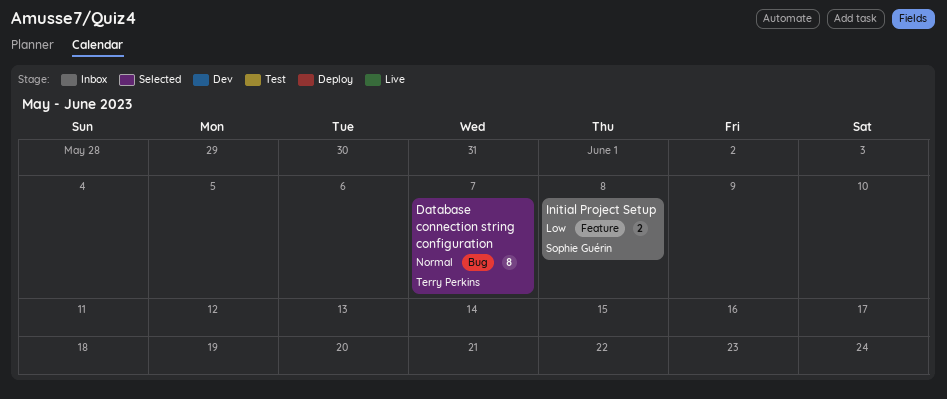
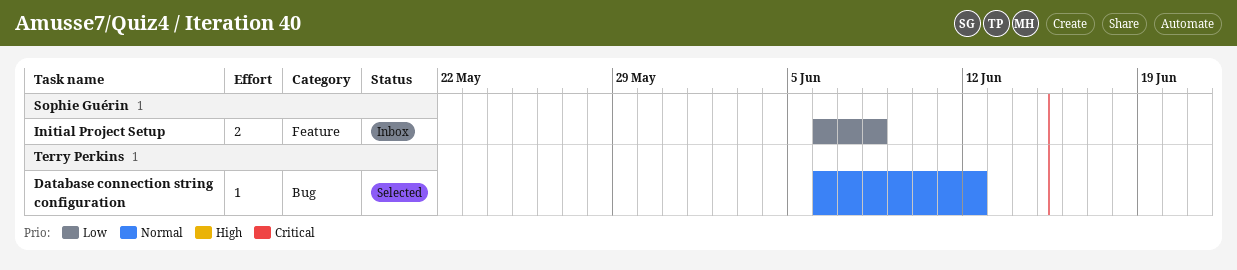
Database connection string configuration, estimate: 8 -> 1
Database connection string configuration, due: Jun 7 -> Jun 12

